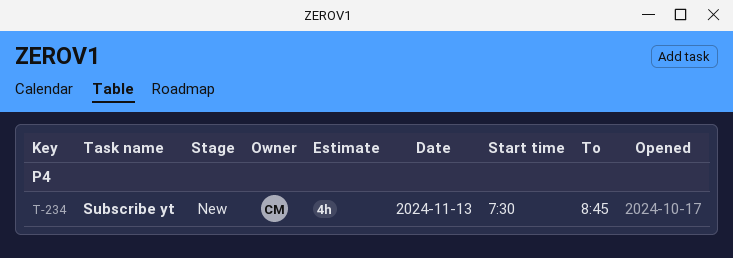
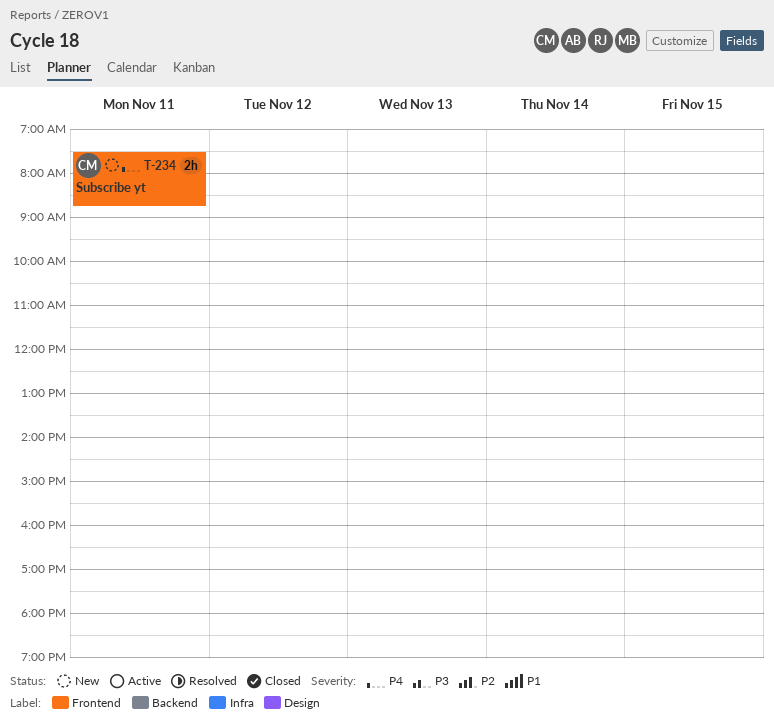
T-234, estimate: 4h -> 2h
T-234, day: Nov 13 -> Nov 11

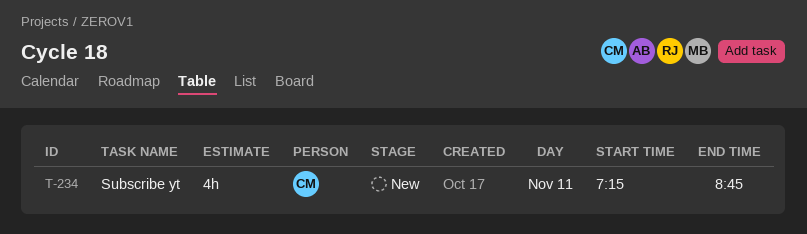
T-234, estimate: 2h -> 4h
T-234, begins: 07:30 -> 07:15

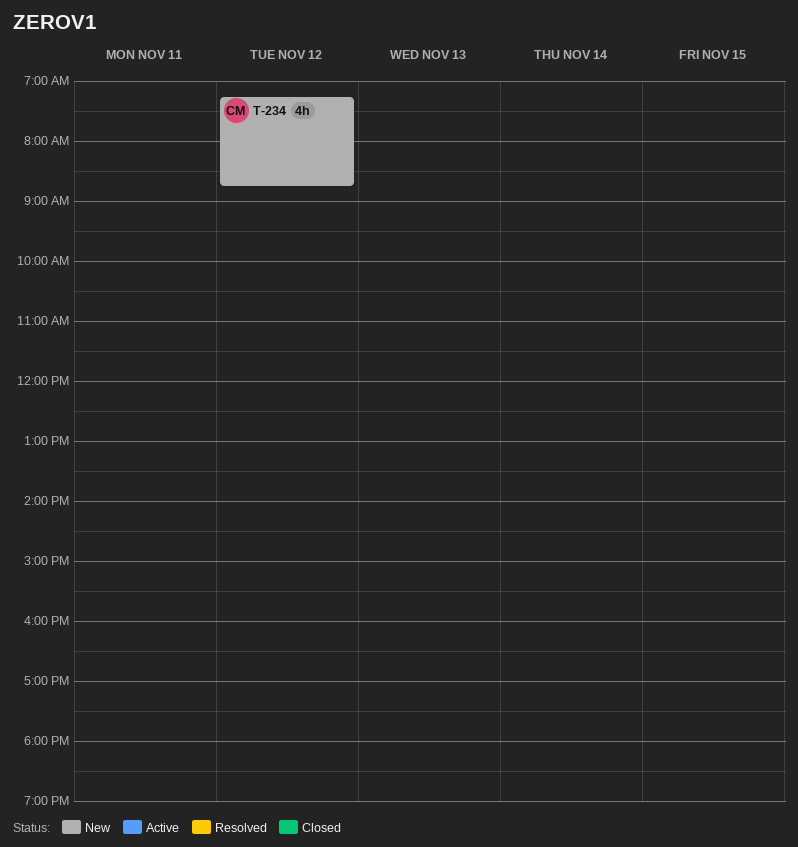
T-234, day: Nov 11 -> Nov 12

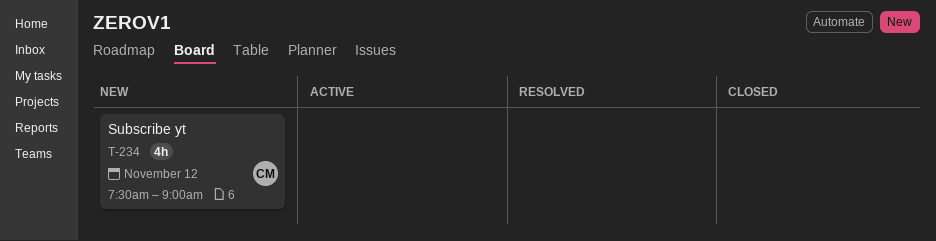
T-234, begins: 07:15 -> 07:30
T-234, ends: 08:45 -> 09:00

